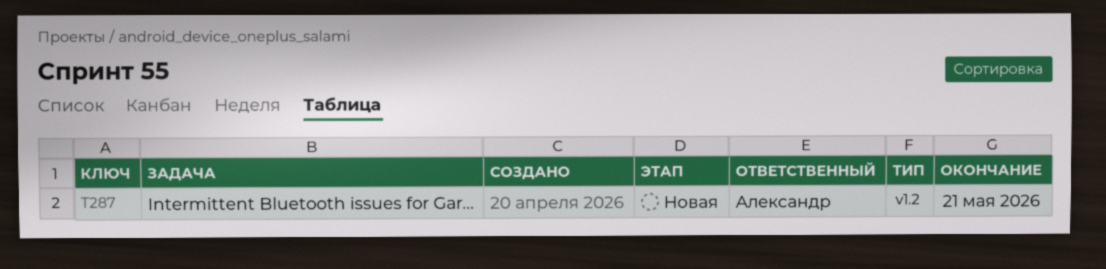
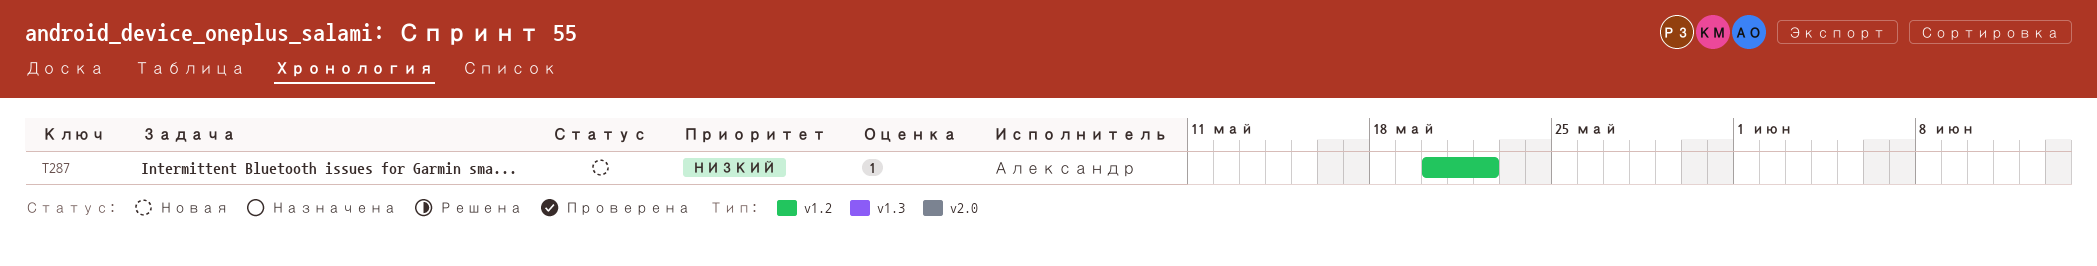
T287, due: May 21 -> May 22

